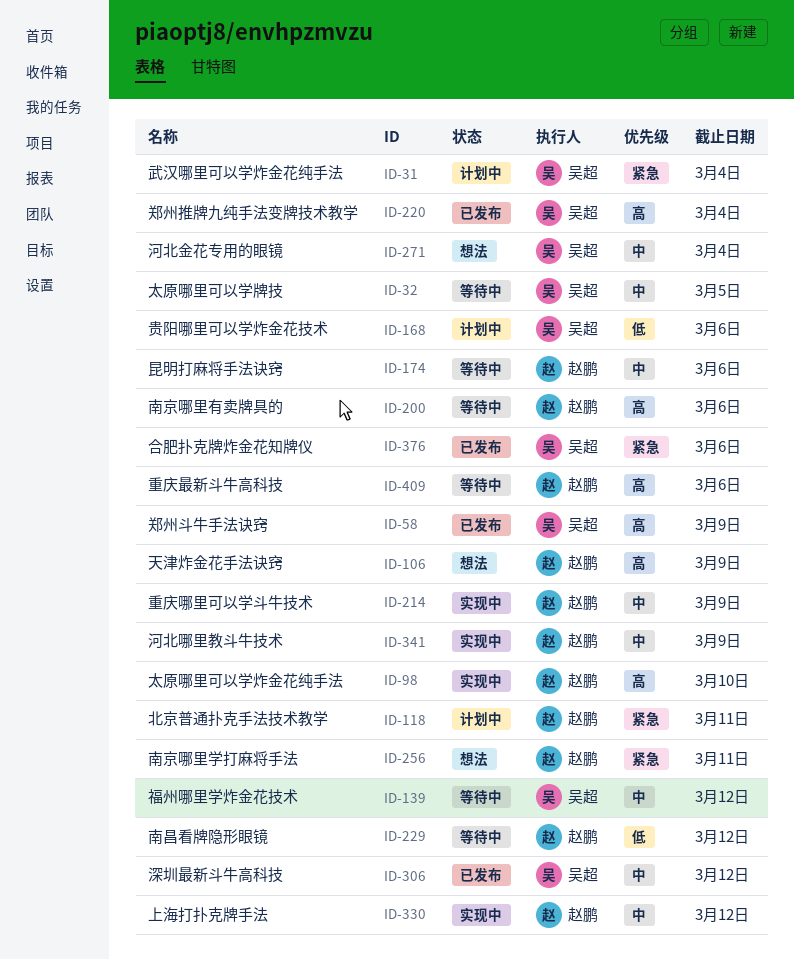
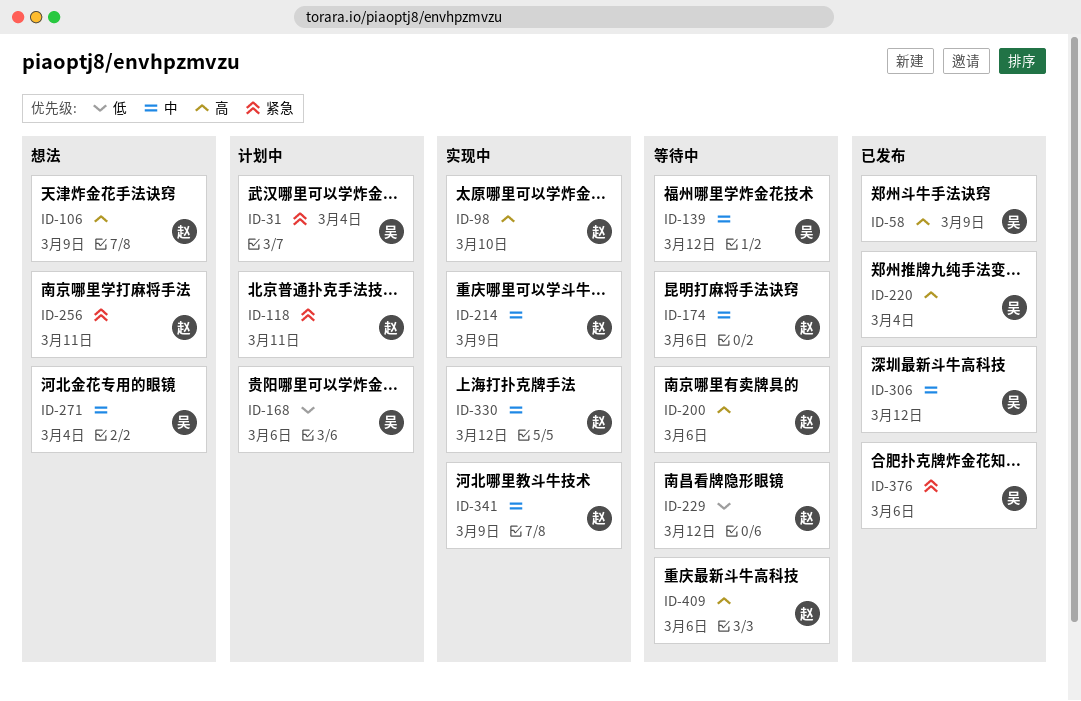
ID-32: present -> none

